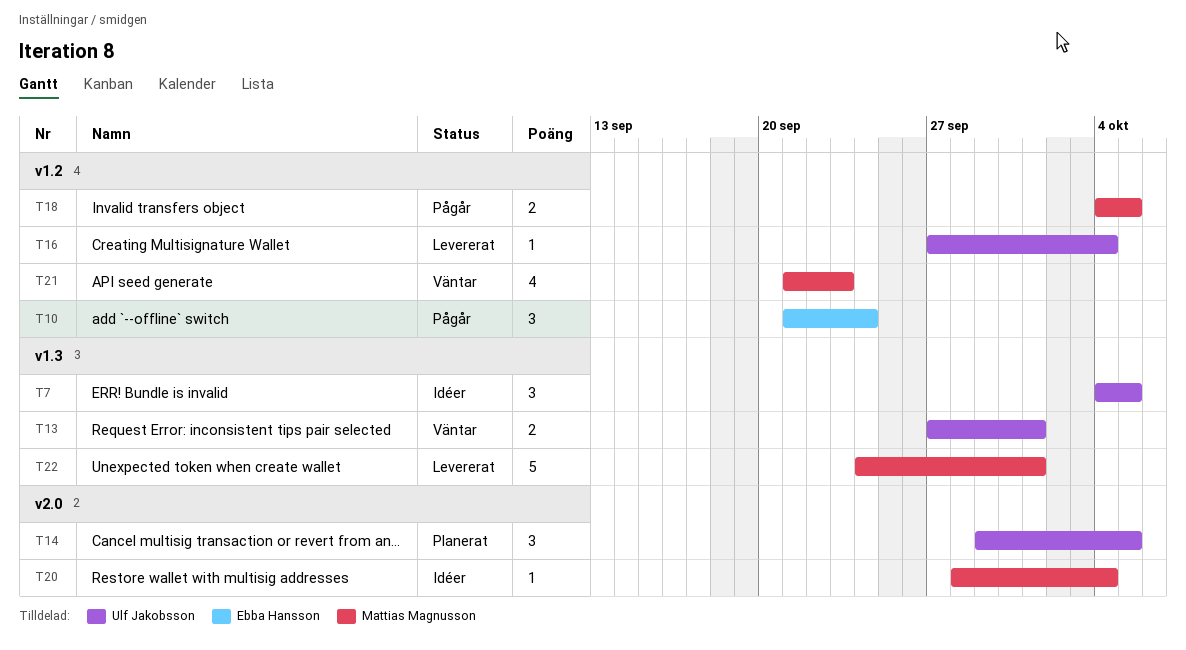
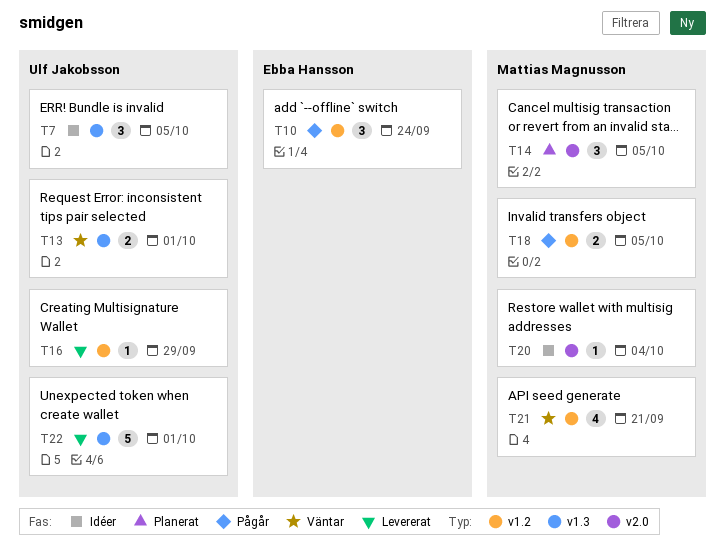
T14, owner: Ulf Jakobsson -> Mattias Magnusson
T16, due: Oct 4 -> Sep 29
T21, due: Sep 23 -> Sep 21
T22, owner: Mattias Magnusson -> Ulf Jakobsson

